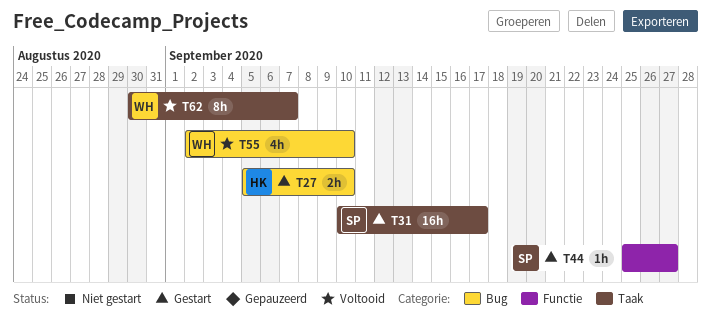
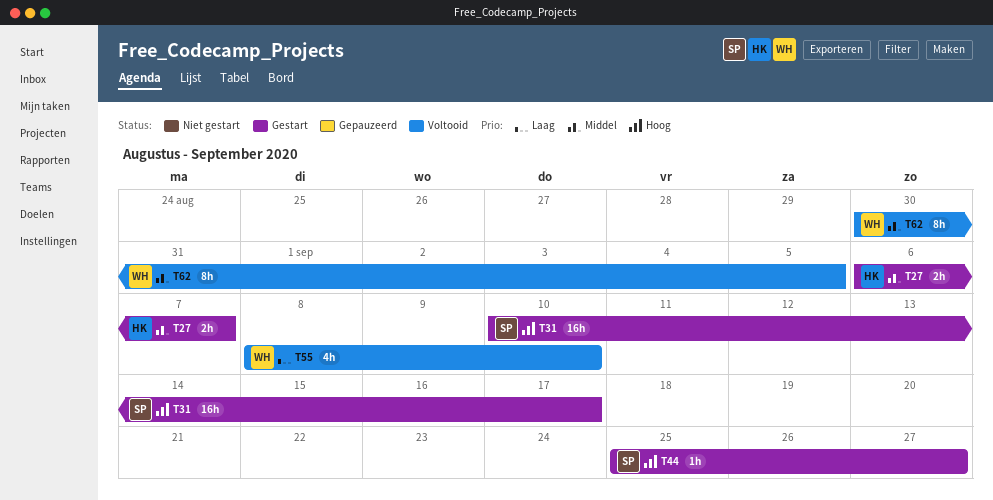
T27, start: Sep 5 -> Sep 6
T27, due: Sep 10 -> Sep 7
T55, start: Sep 2 -> Sep 8
T62, due: Sep 7 -> Sep 5

